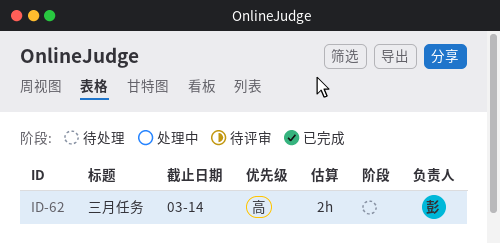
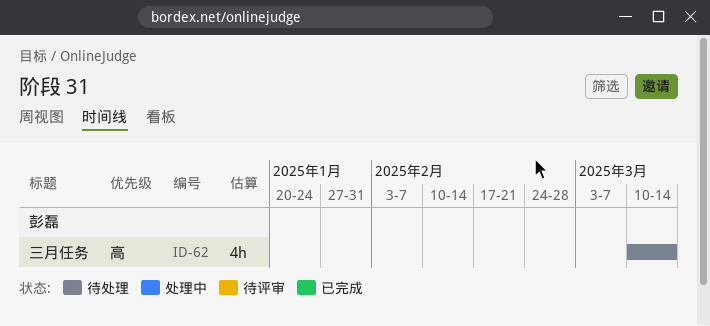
ID-62, estimate: 2h -> 4h

